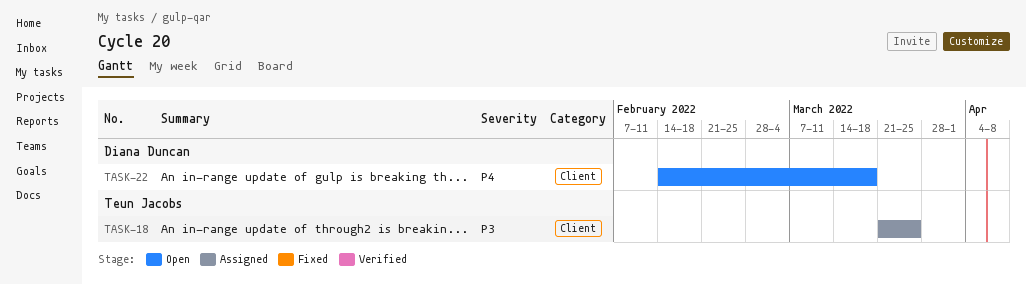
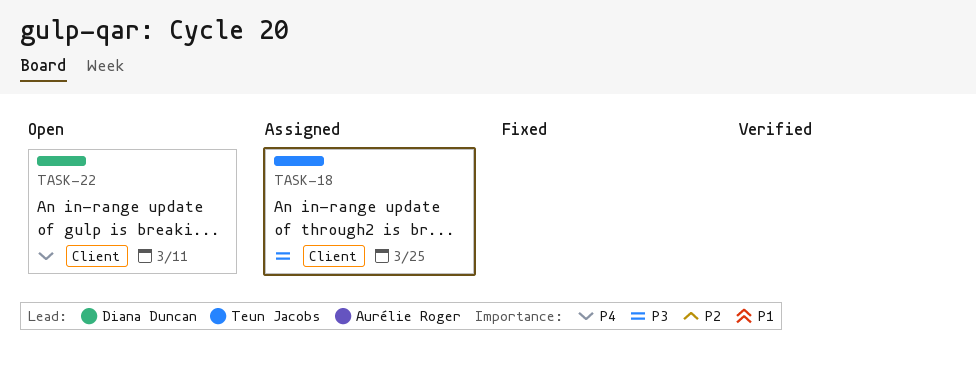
TASK-22, due: Mar 18 -> Mar 11

